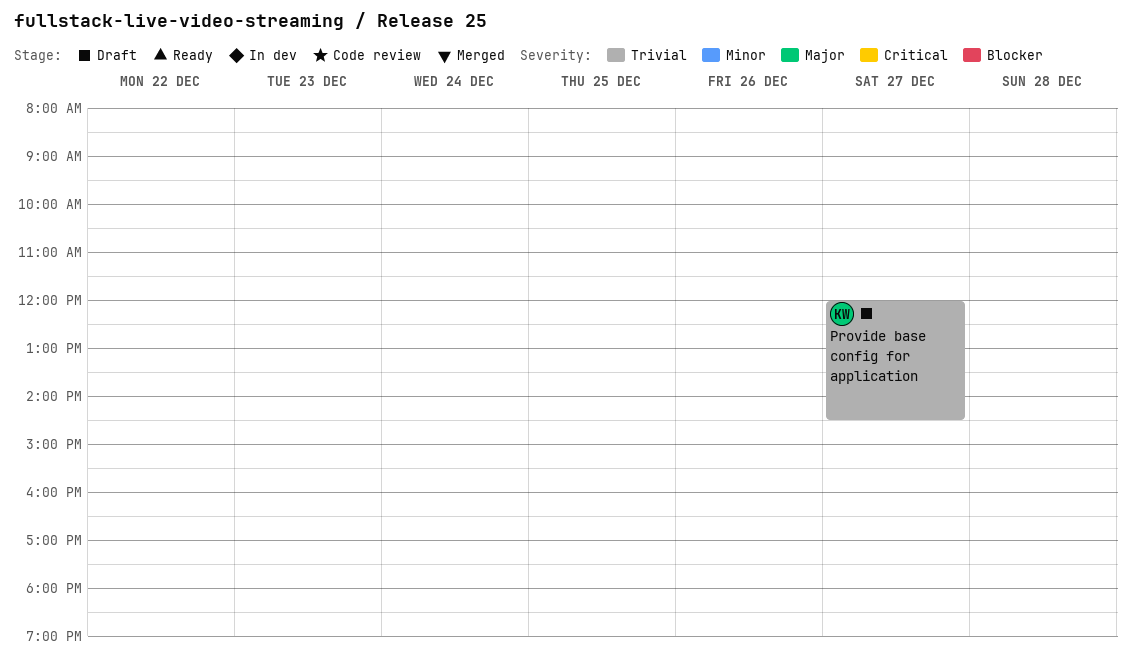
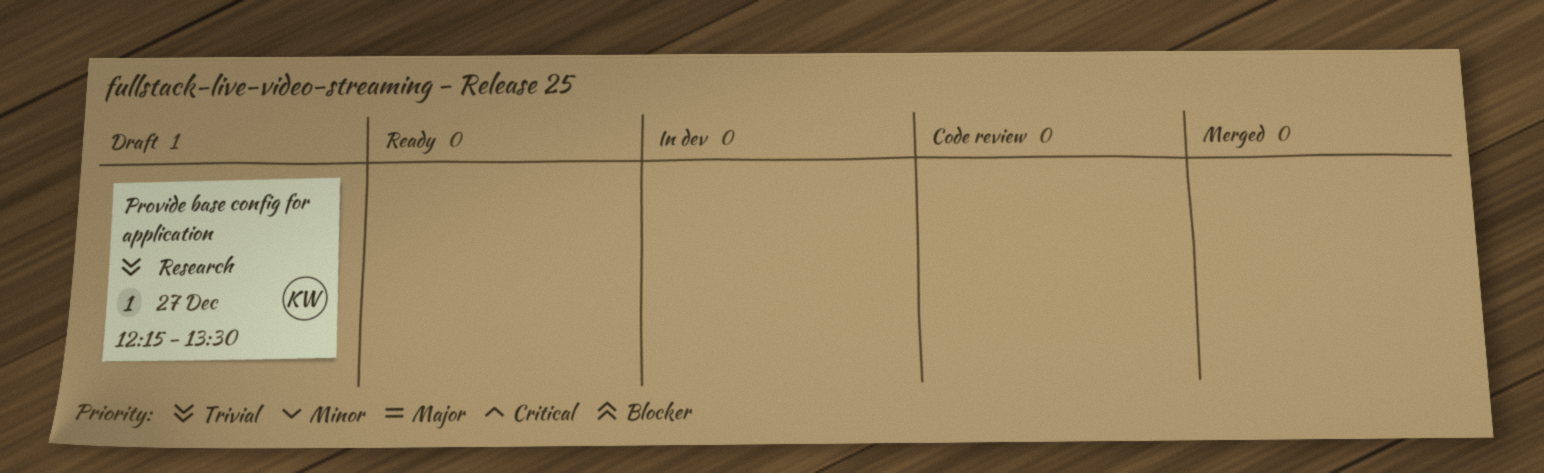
Provide base config for application, begins: 12:00 -> 12:15
Provide base config for application, ends: 14:30 -> 13:30

